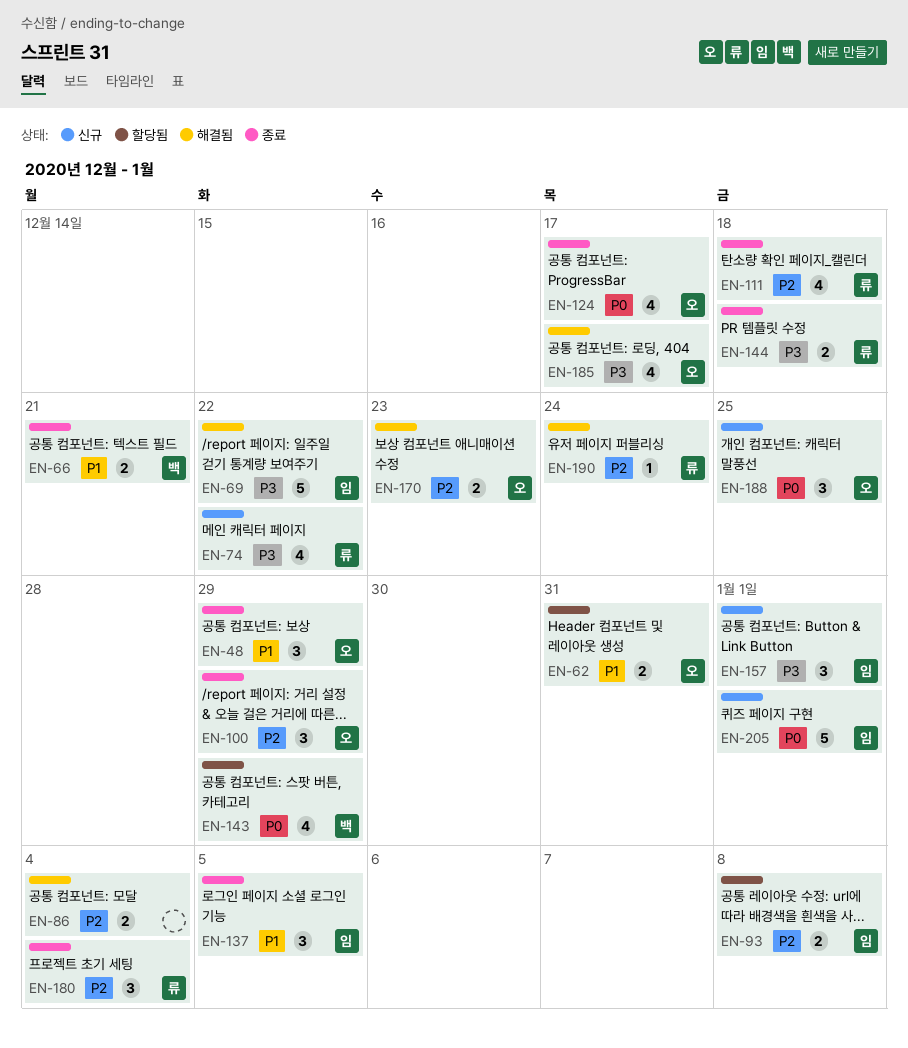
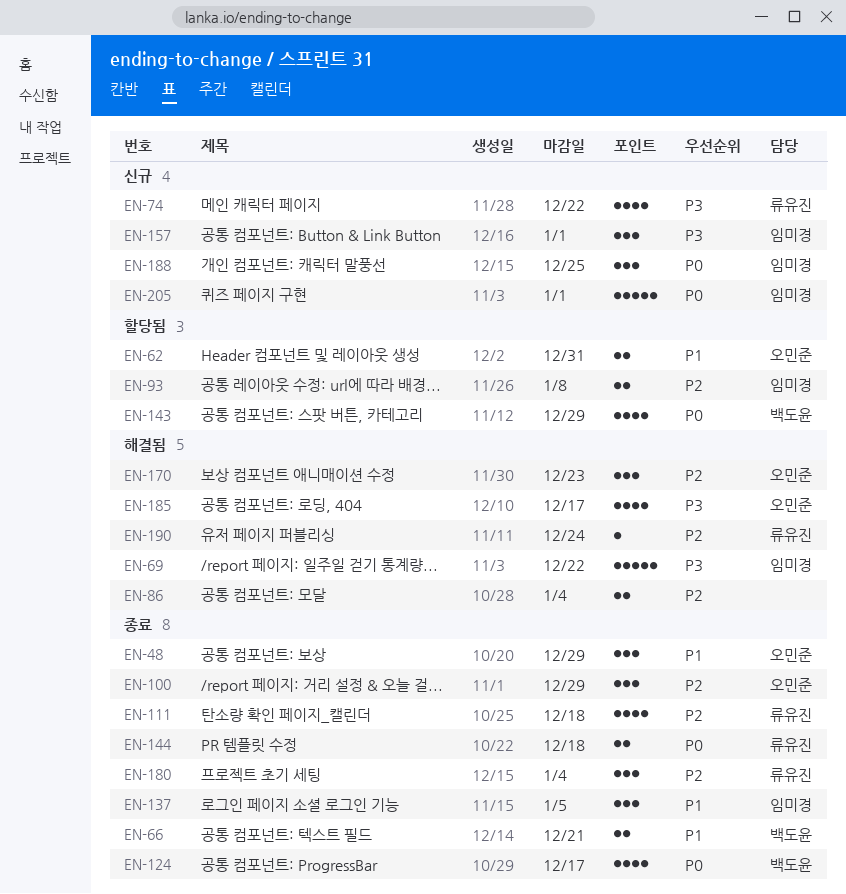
EN-124, owner: 오민준 -> 백도윤
EN-144, priority: P3 -> P0
EN-170, estimate: 2 -> 3
EN-188, owner: 오민준 -> 임미경

